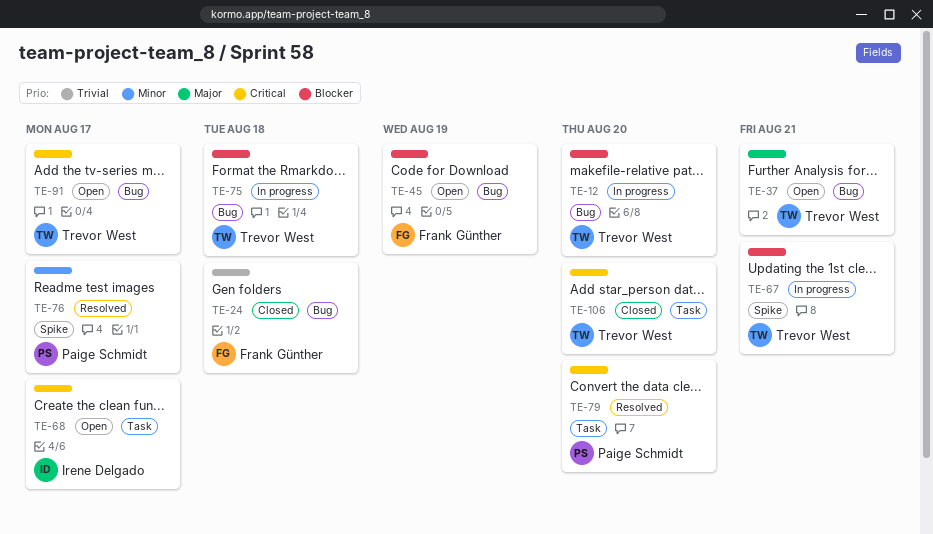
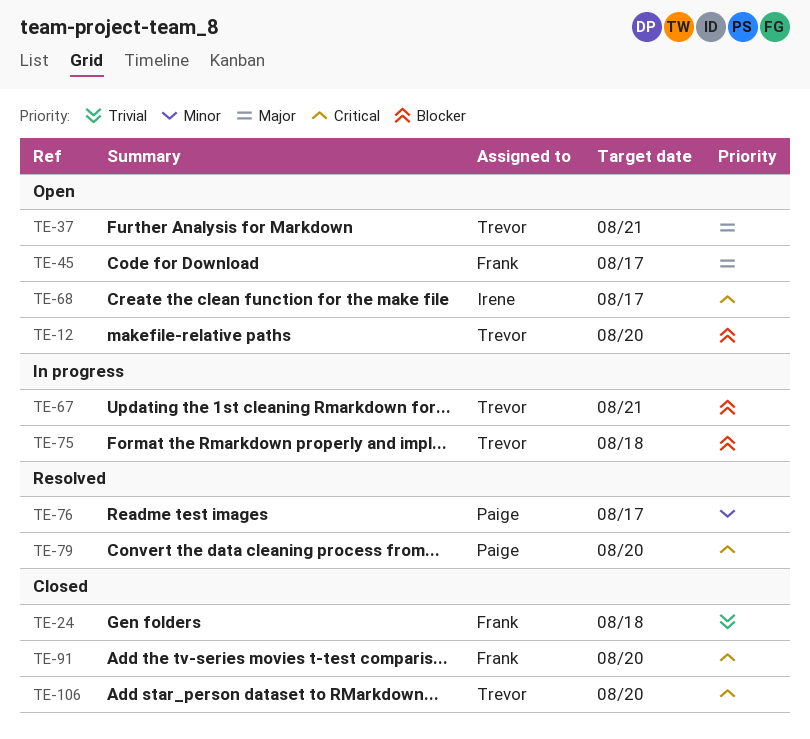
TE-12, status: In progress -> Open
TE-45, priority: Blocker -> Major
TE-45, due: Aug 19 -> Aug 17
TE-91, status: Open -> Closed
TE-91, owner: Trevor West -> Frank Günther
TE-91, due: Aug 17 -> Aug 20

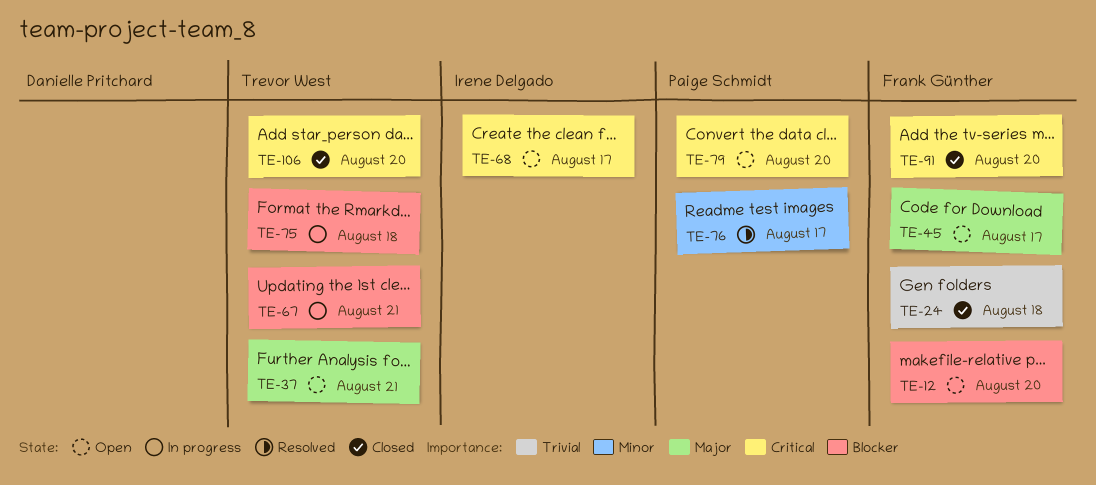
TE-12, owner: Trevor West -> Frank Günther
TE-79, status: Resolved -> Open

